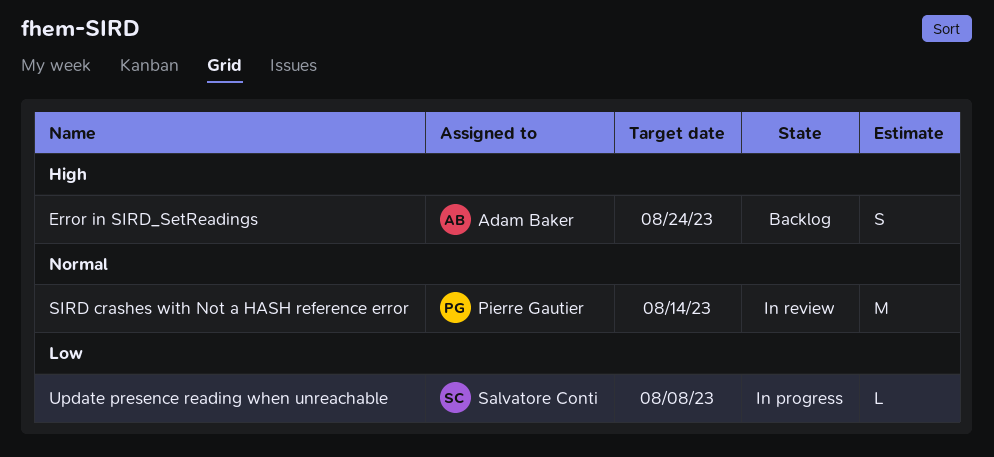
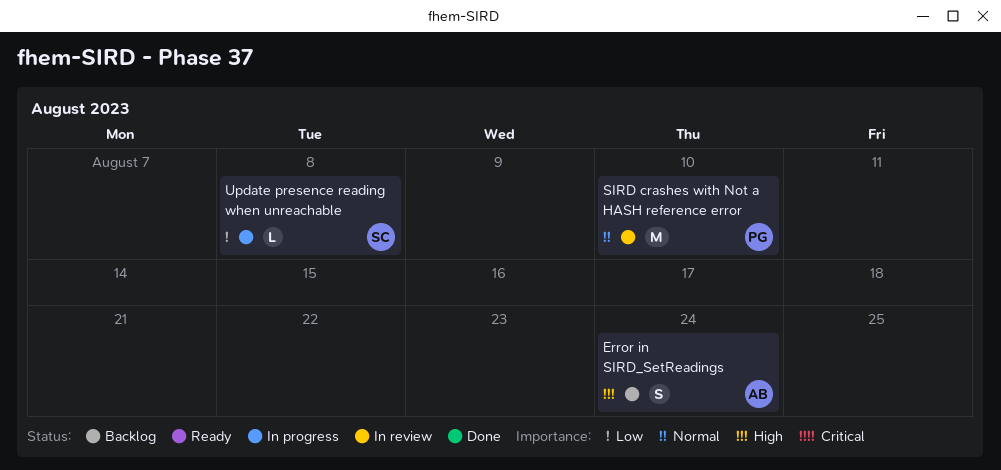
SIRD crashes with Not a HASH reference error, due: Aug 14 -> Aug 10

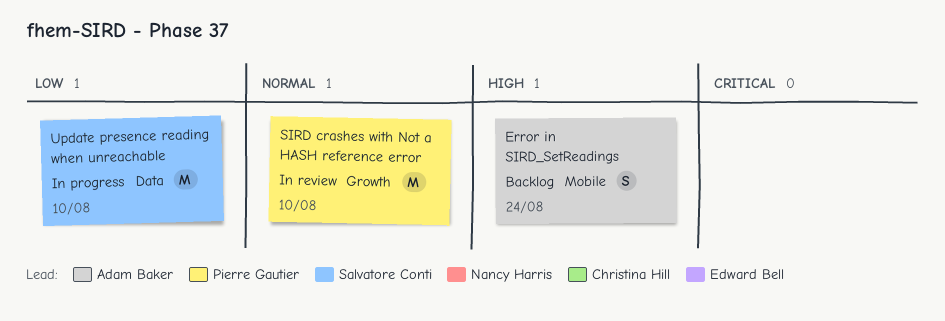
Update presence reading when unreachable, estimate: L -> M
Update presence reading when unreachable, due: Aug 8 -> Aug 10

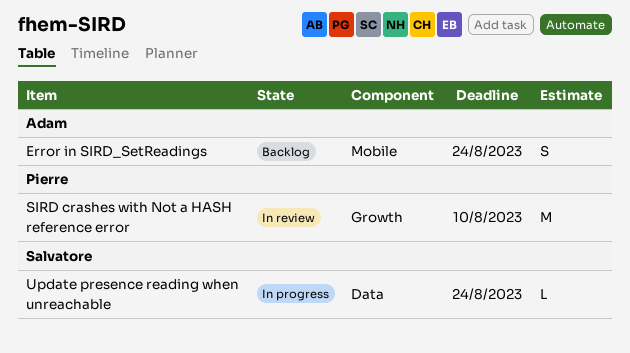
Update presence reading when unreachable, estimate: M -> L
Update presence reading when unreachable, due: Aug 10 -> Aug 24

